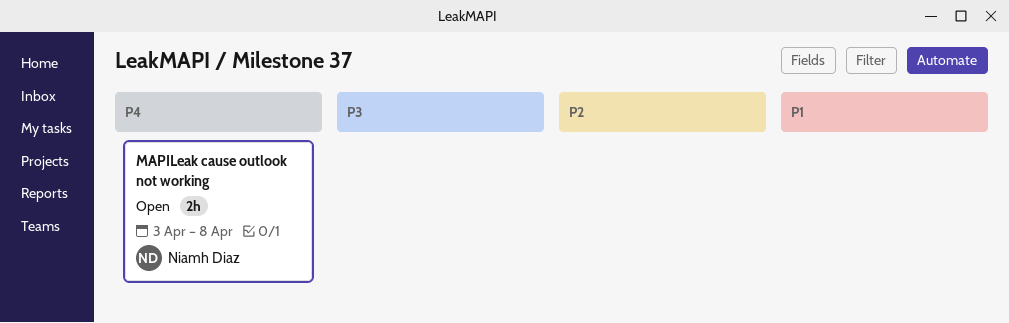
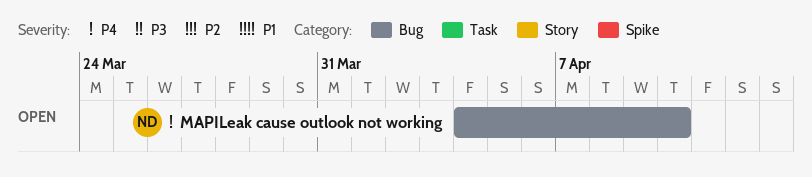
MAPILeak cause outlook not working, start: Apr 3 -> Apr 4
MAPILeak cause outlook not working, due: Apr 8 -> Apr 10

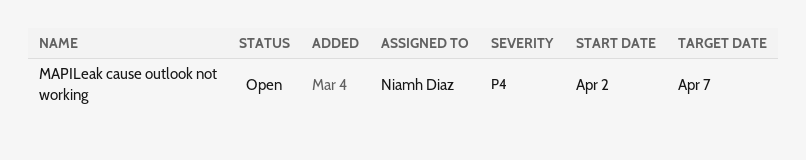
MAPILeak cause outlook not working, start: Apr 4 -> Apr 2
MAPILeak cause outlook not working, due: Apr 10 -> Apr 7

